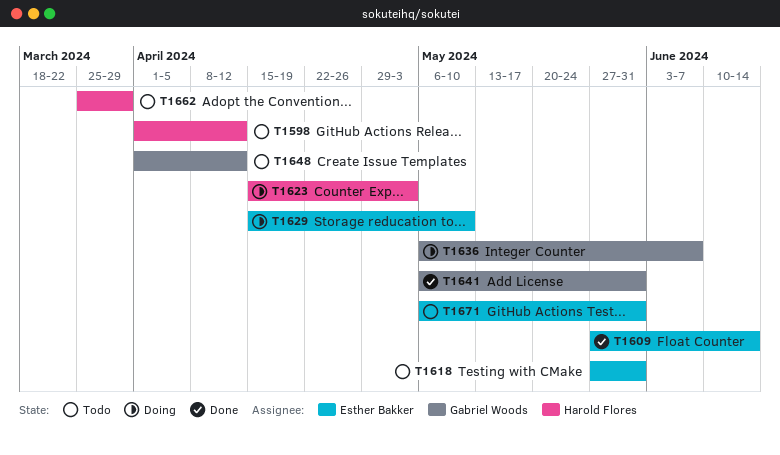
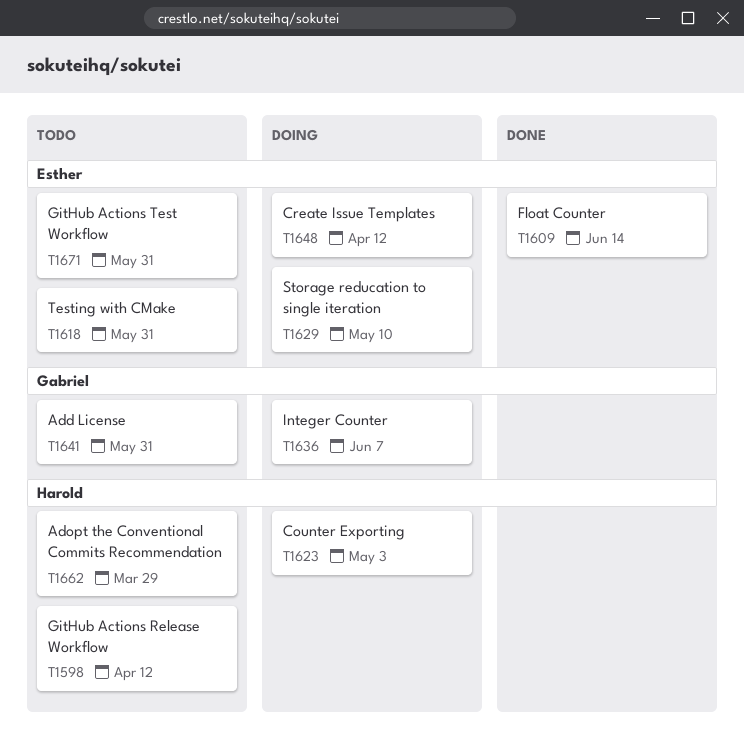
T1641, status: Done -> Todo
T1648, status: Todo -> Doing
T1648, owner: Gabriel Woods -> Esther Bakker

